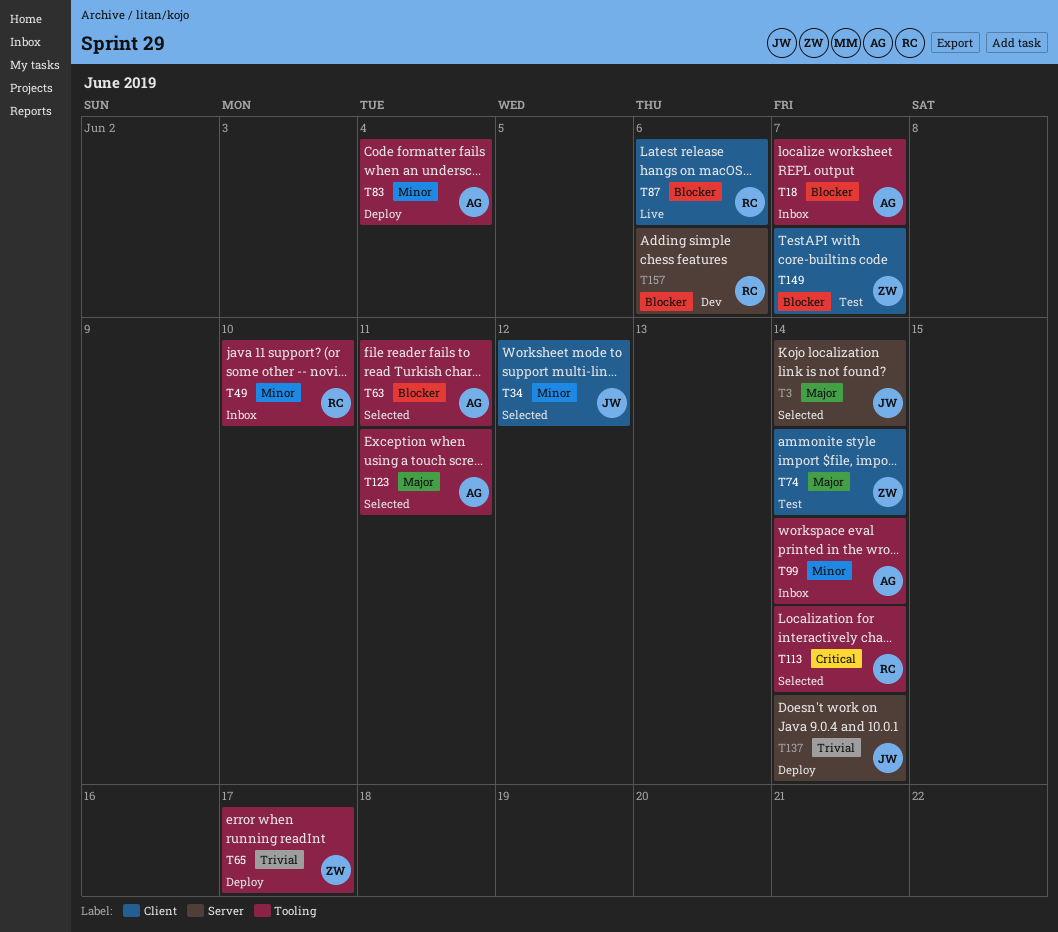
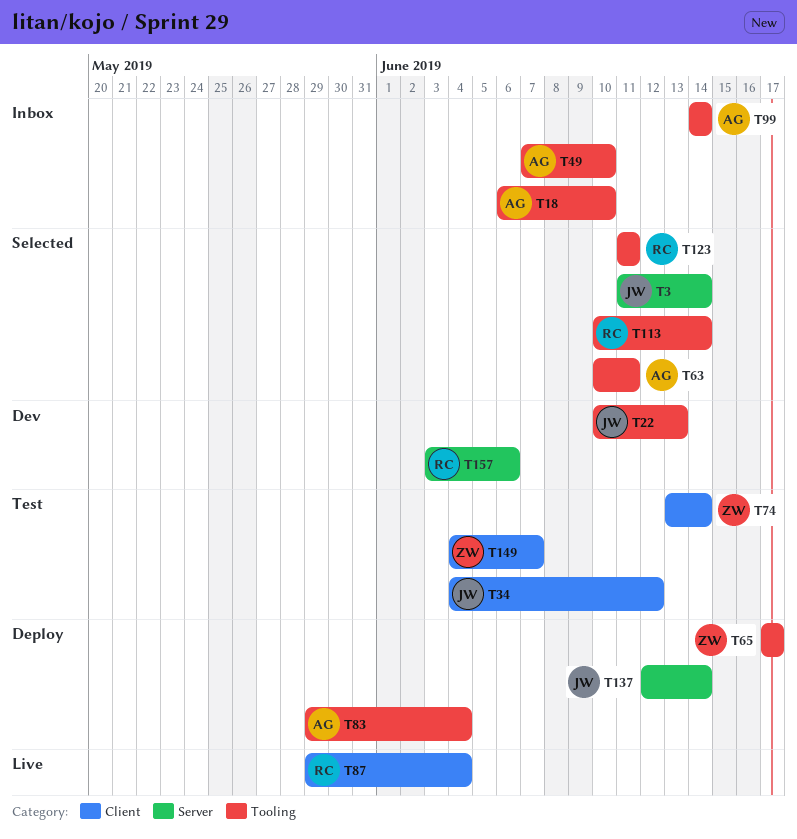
T18, due: Jun 7 -> Jun 10
T22: none -> present
T34, status: Selected -> Test
T49, owner: RC -> AG
T87, due: Jun 6 -> Jun 4
T123, owner: AG -> RC

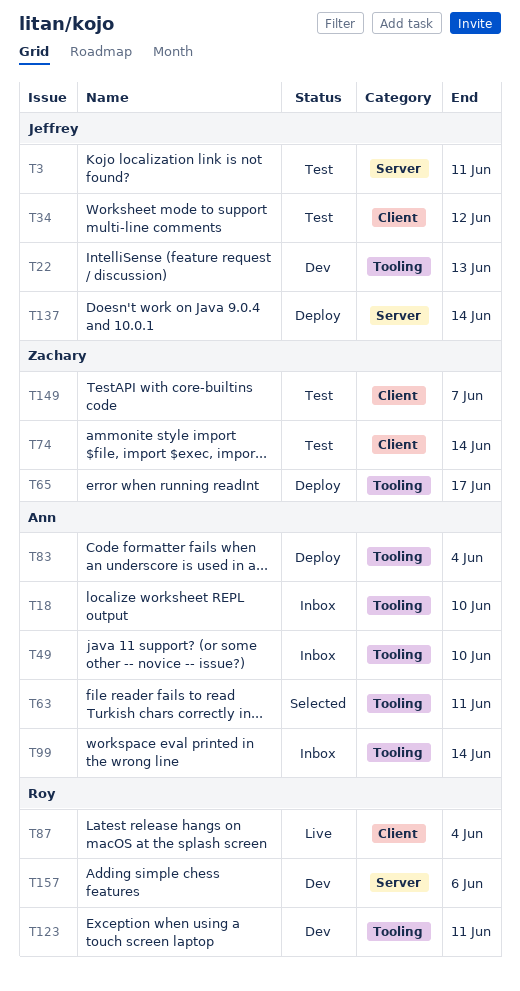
T3, status: Selected -> Test
T3, due: Jun 14 -> Jun 11
T113: present -> none
T123, status: Selected -> Dev

